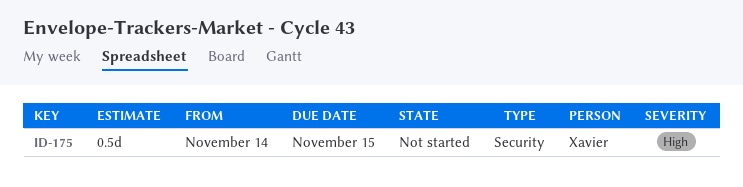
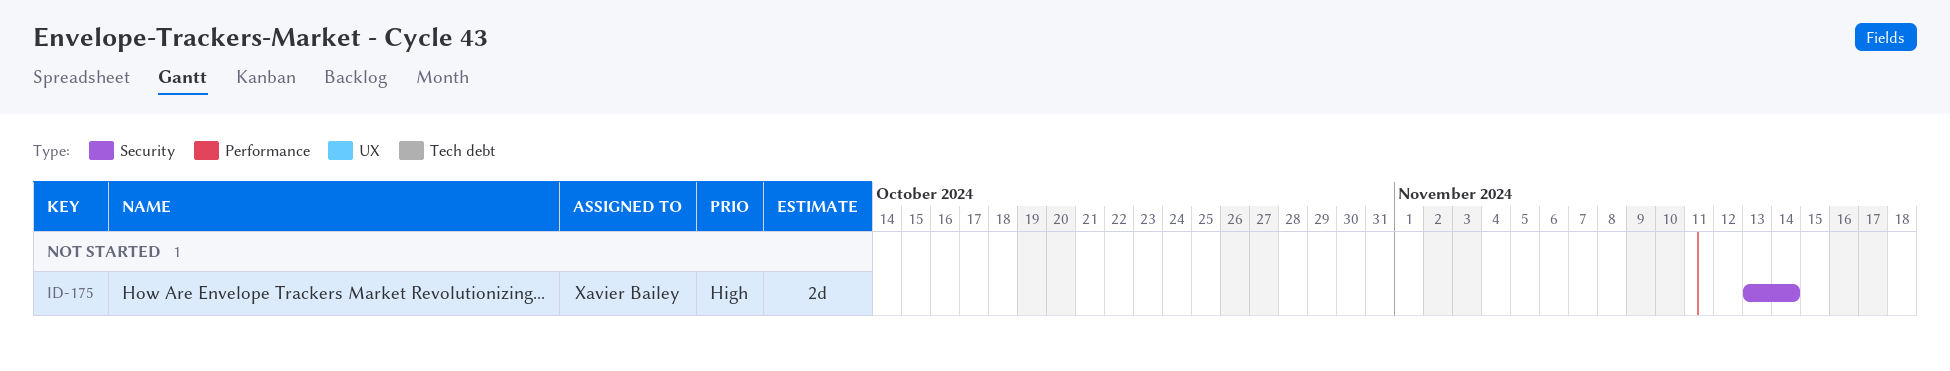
ID-175, estimate: 0.5d -> 2d
ID-175, start: Nov 14 -> Nov 13
ID-175, due: Nov 15 -> Nov 14

